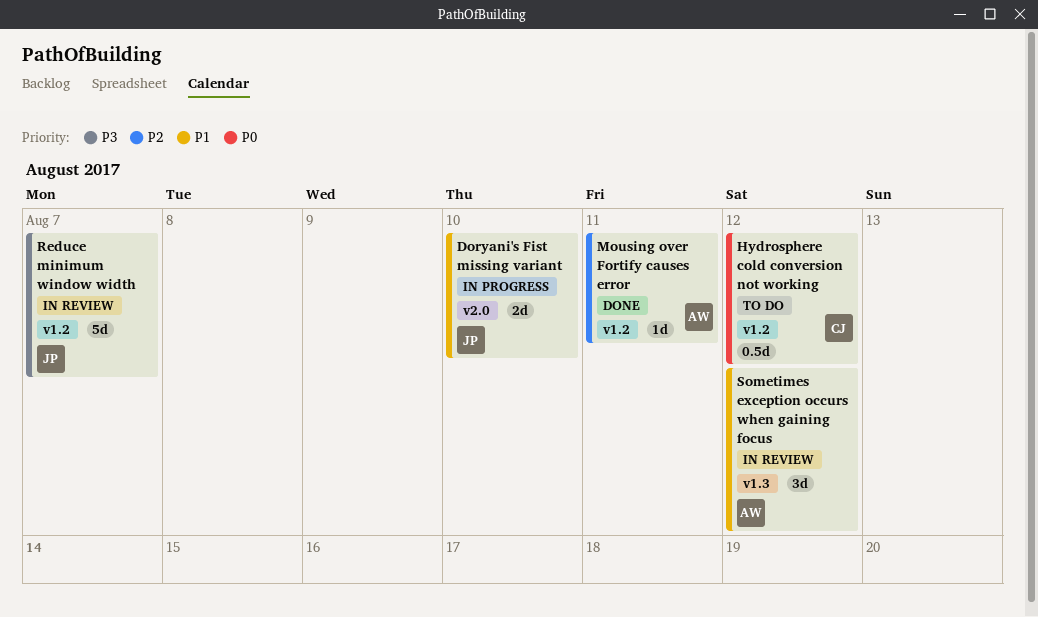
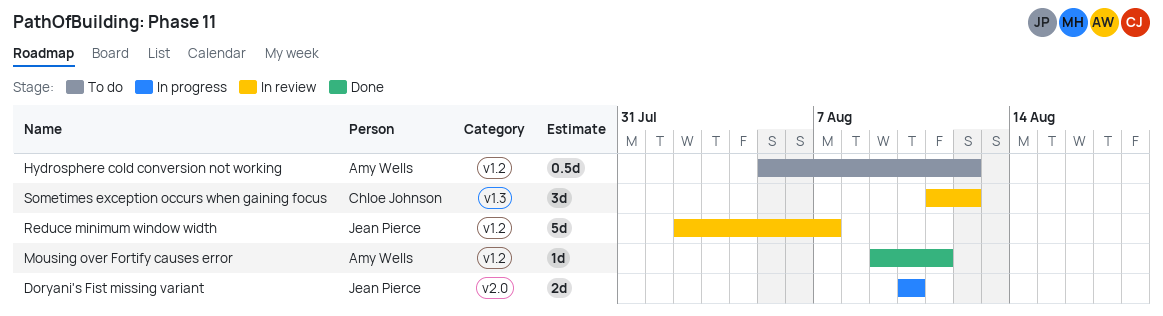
Hydrosphere cold conversion not working, owner: Chloe Johnson -> Amy Wells
Sometimes exception occurs when gaining focus, owner: Amy Wells -> Chloe Johnson

